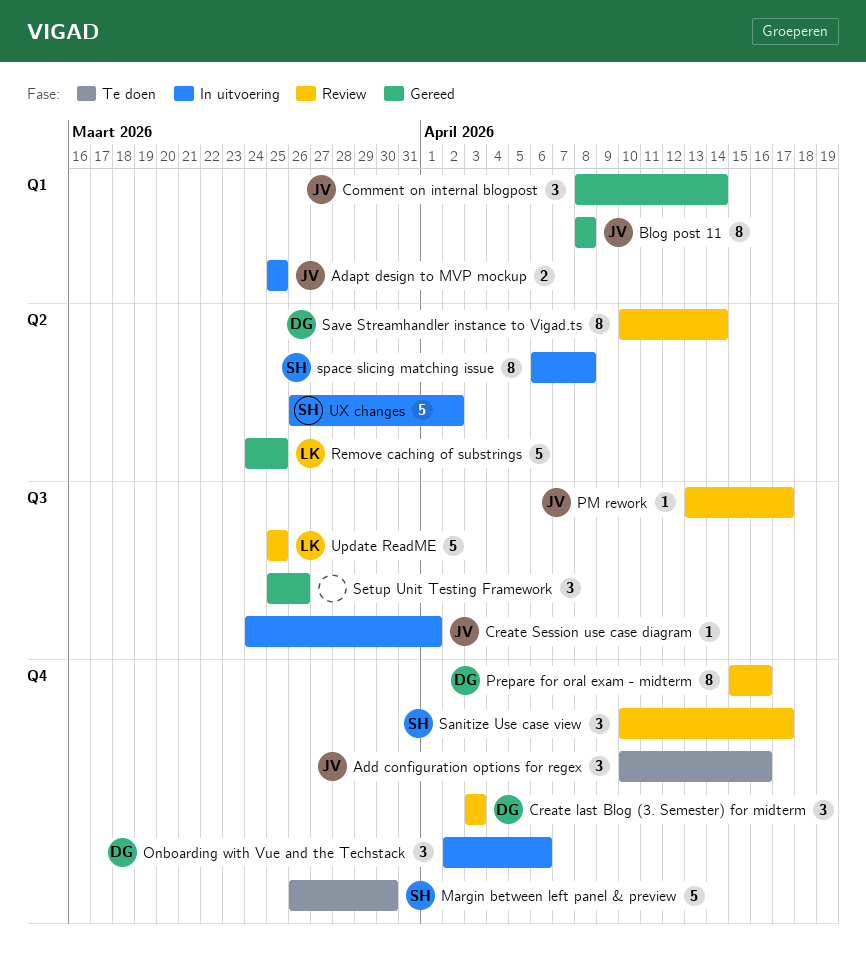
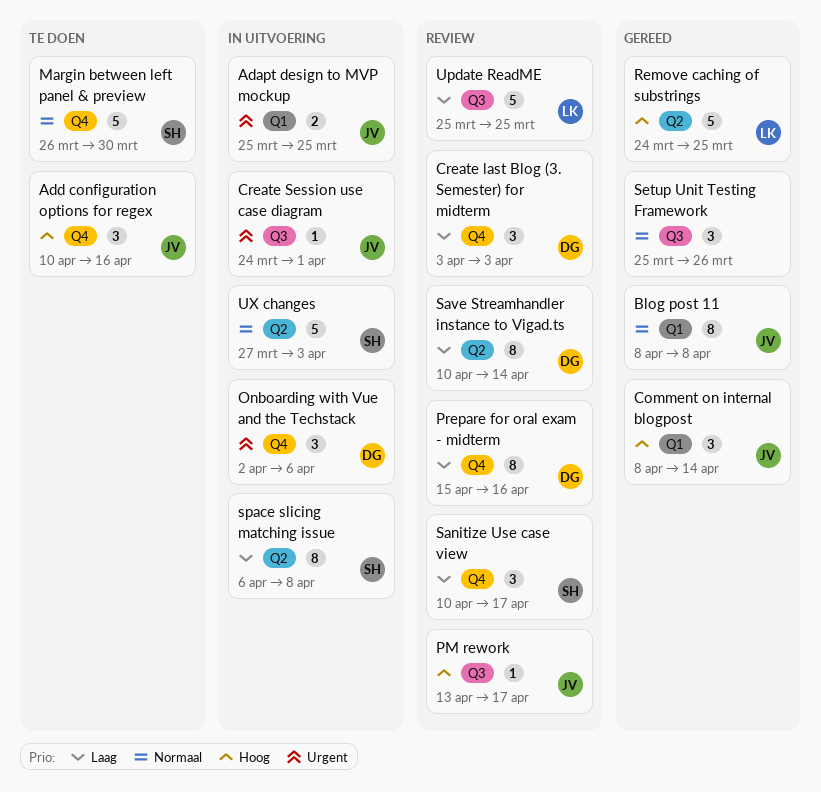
UX changes, start: Mar 26 -> Mar 27
UX changes, due: Apr 2 -> Apr 3

